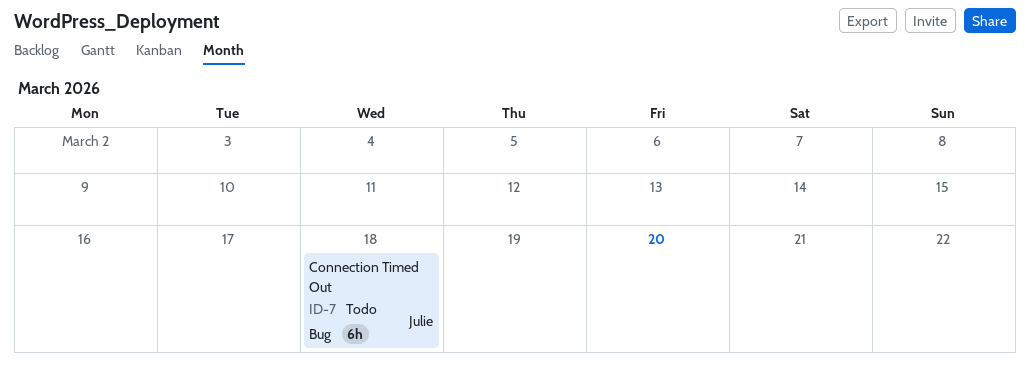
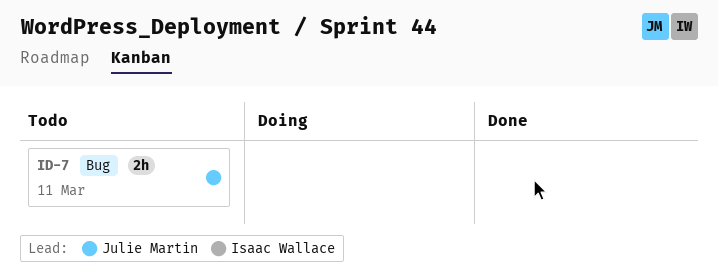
ID-7, estimate: 6h -> 2h
ID-7, due: Mar 18 -> Mar 11

